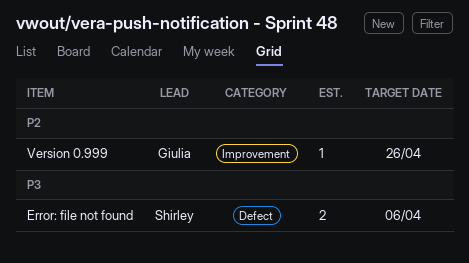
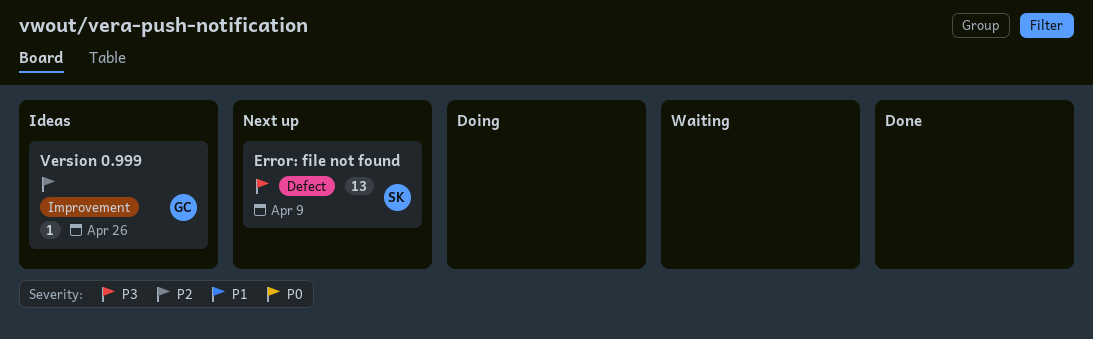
Error: file not found, estimate: 2 -> 13
Error: file not found, due: Apr 6 -> Apr 9

